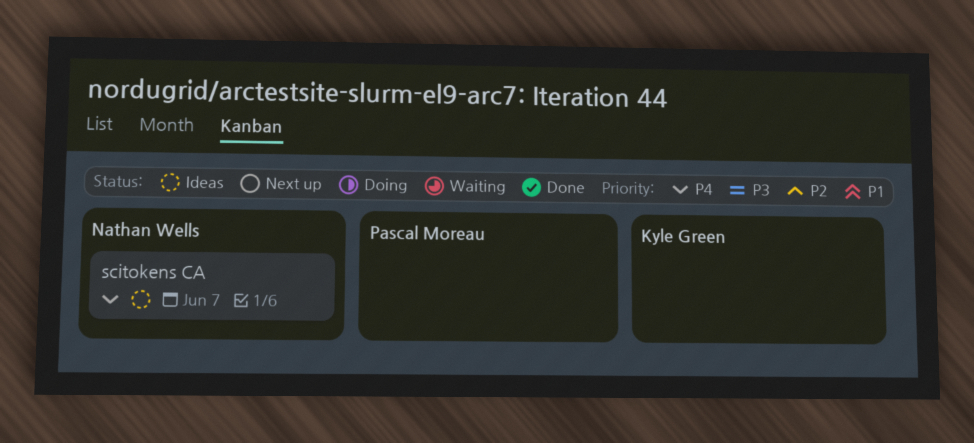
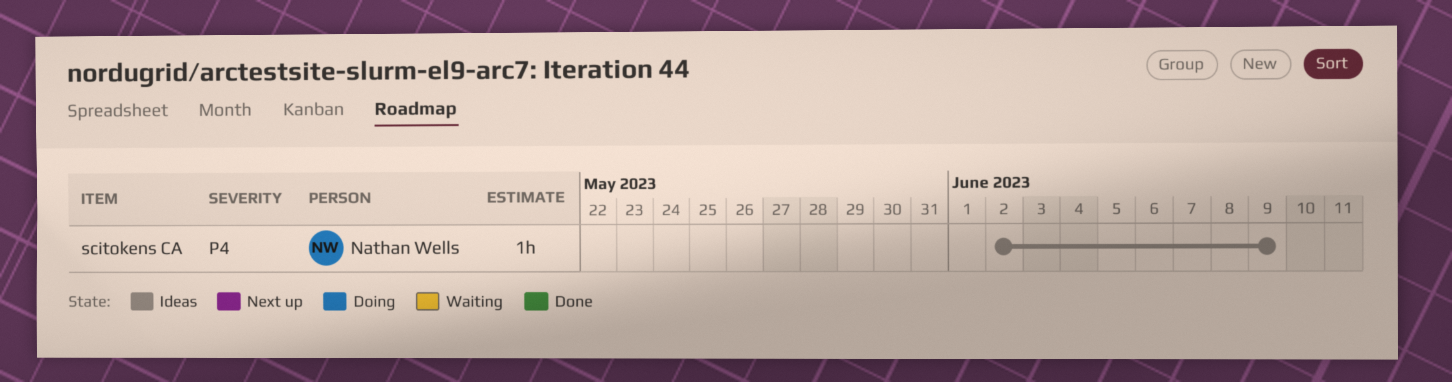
scitokens CA, due: Jun 7 -> Jun 9

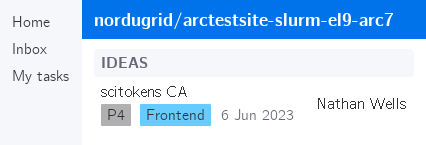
scitokens CA, due: Jun 9 -> Jun 6

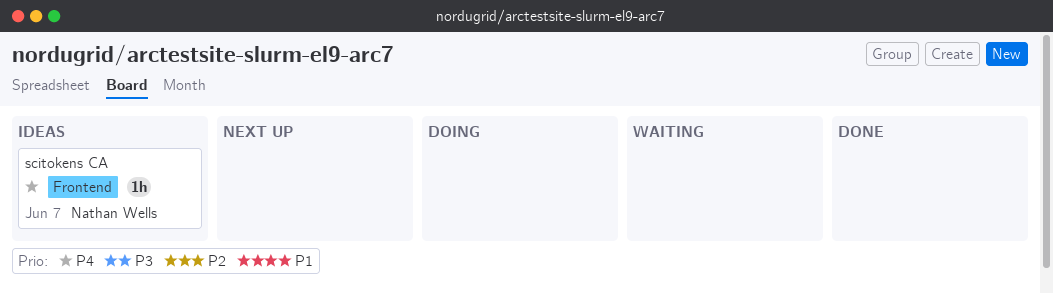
scitokens CA, due: Jun 6 -> Jun 7

